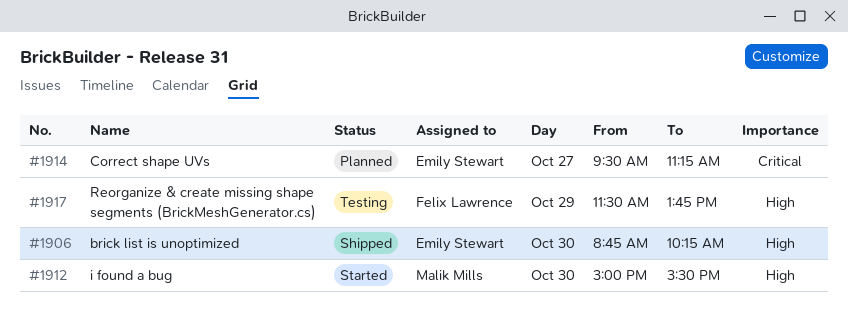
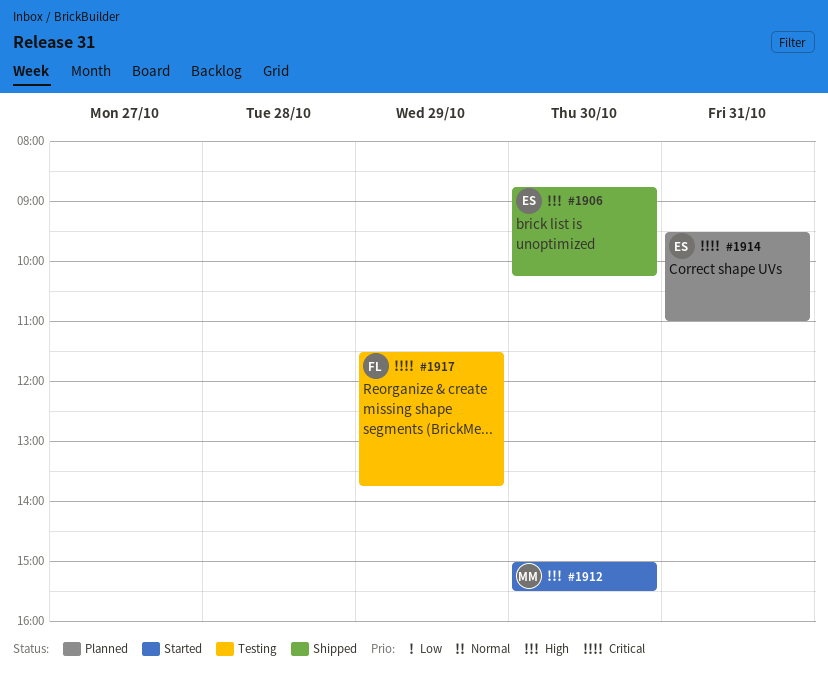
#1914, day: Oct 27 -> Oct 31
#1914, ends: 11:15 -> 11:00
#1917, priority: High -> Critical

